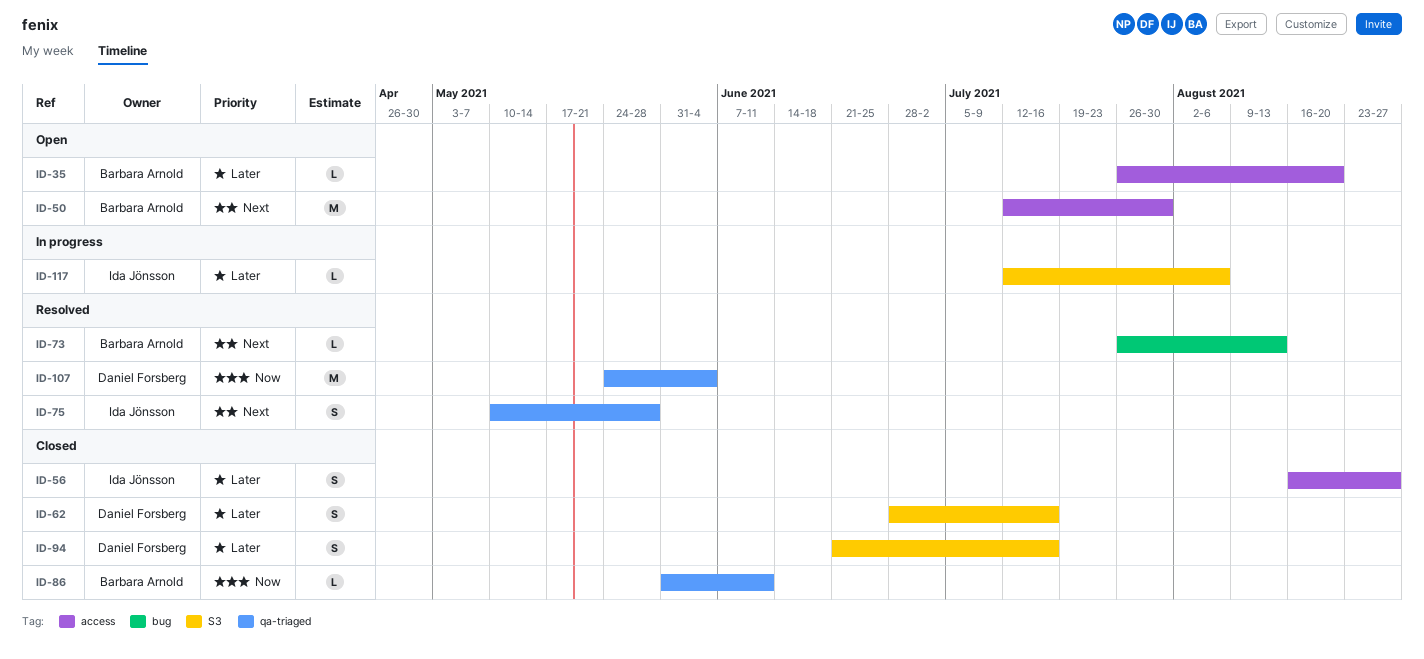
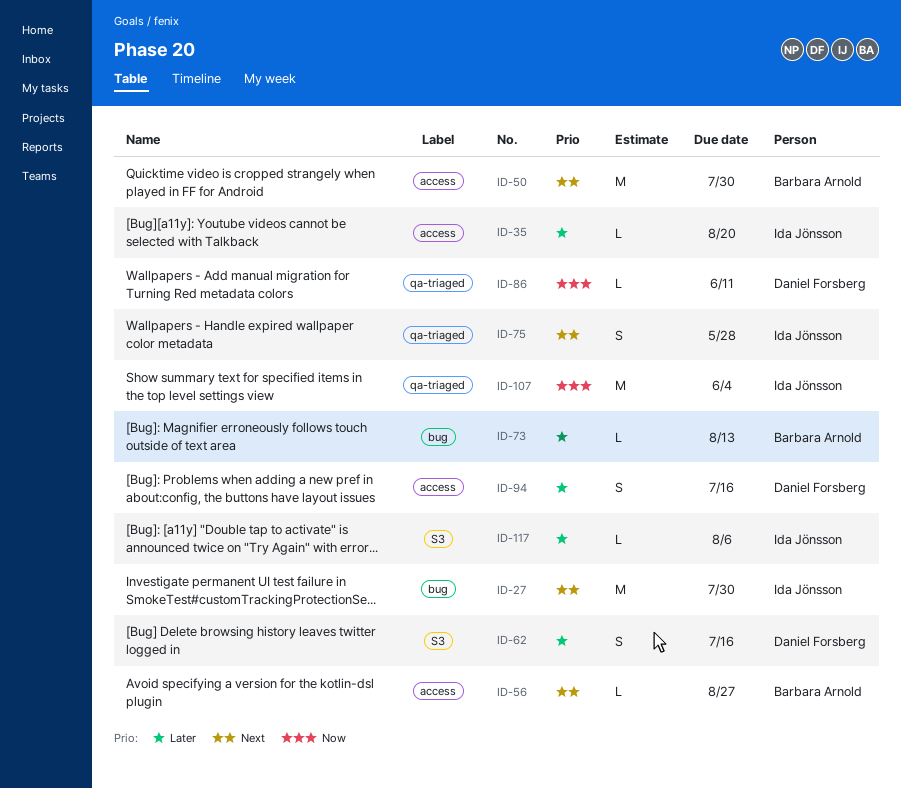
ID-27: none -> present
ID-35, owner: Barbara Arnold -> Ida Jönsson
ID-56, owner: Ida Jönsson -> Barbara Arnold
ID-56, priority: Later -> Next
ID-56, estimate: S -> L
ID-73, priority: Next -> Later
ID-86, owner: Barbara Arnold -> Daniel Forsberg
ID-94, label: S3 -> access
ID-107, owner: Daniel Forsberg -> Ida Jönsson

